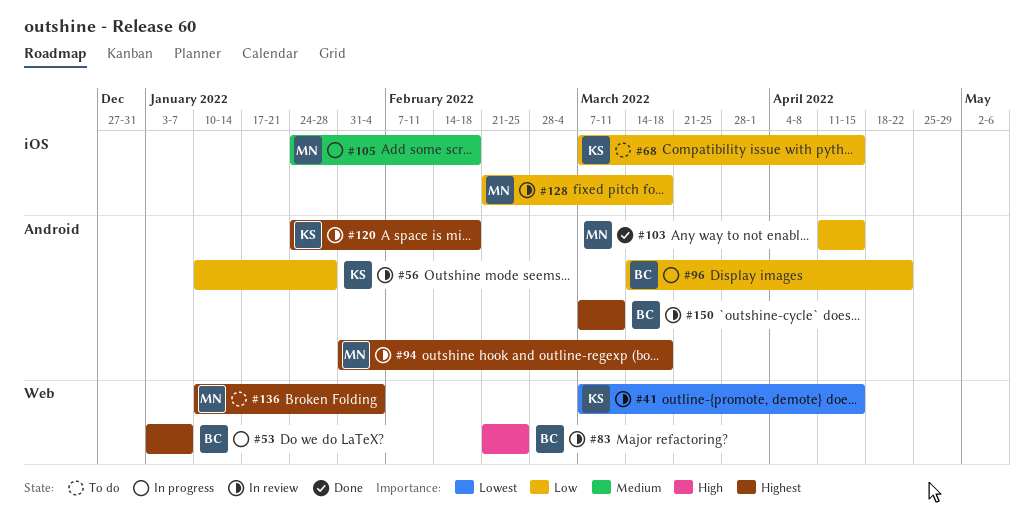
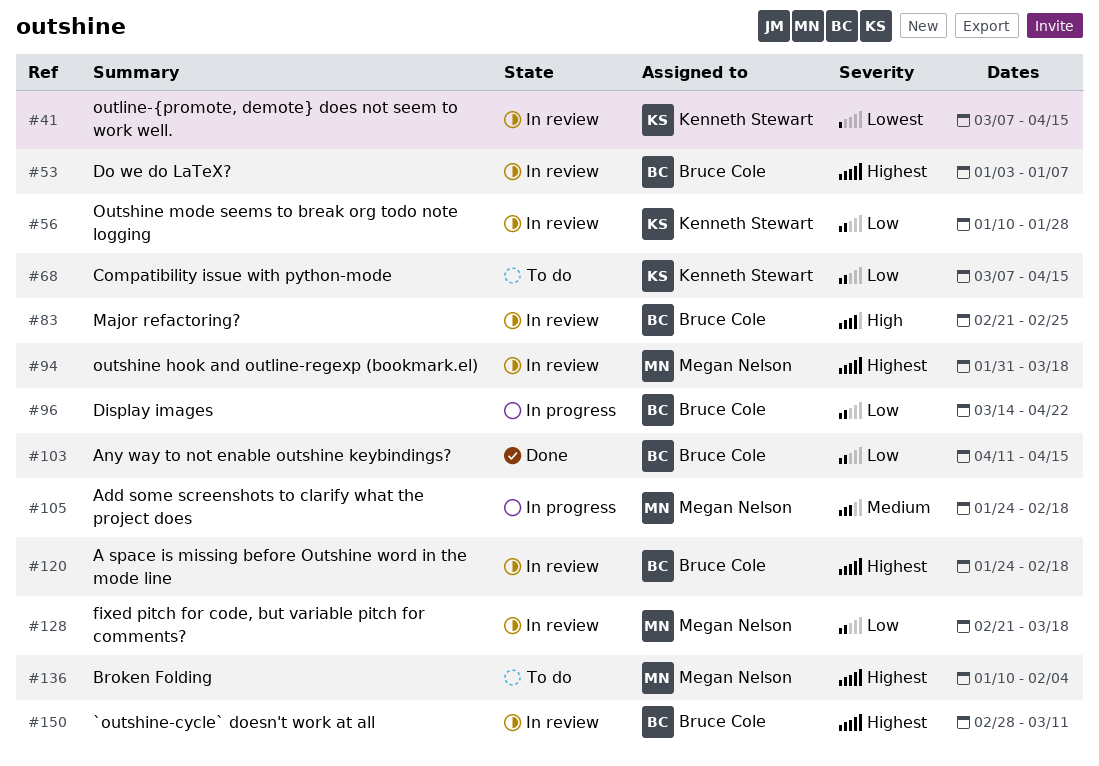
#53, status: In progress -> In review
#103, owner: Megan Nelson -> Bruce Cole
#120, owner: Kenneth Stewart -> Bruce Cole
#150, start: Mar 7 -> Feb 28

